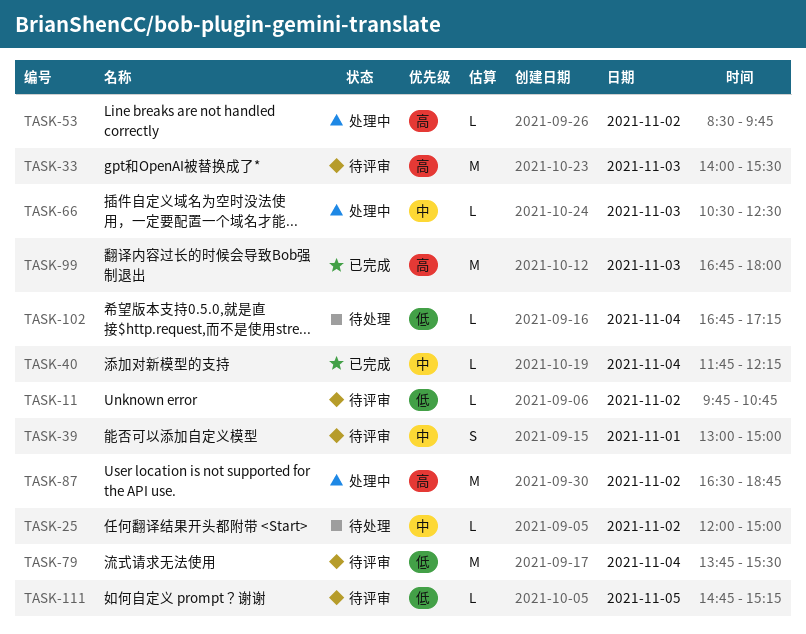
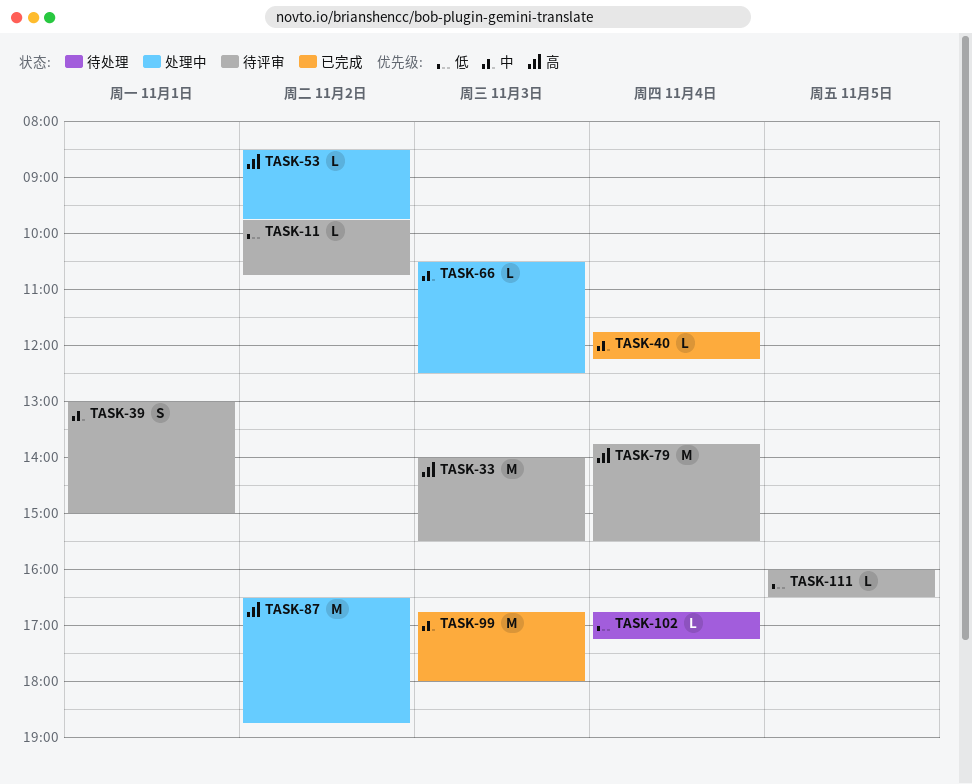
TASK-25: present -> none
TASK-79, priority: 低 -> 高
TASK-99, priority: 高 -> 中
TASK-111, begins: 14:45 -> 16:00
TASK-111, ends: 15:15 -> 16:30

